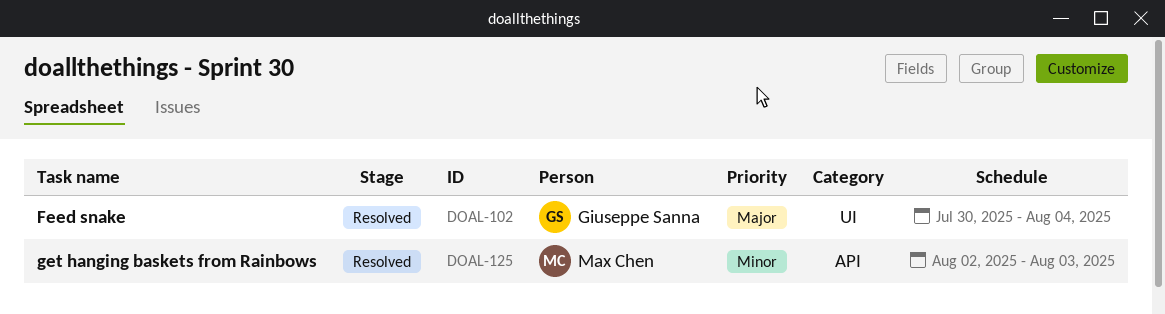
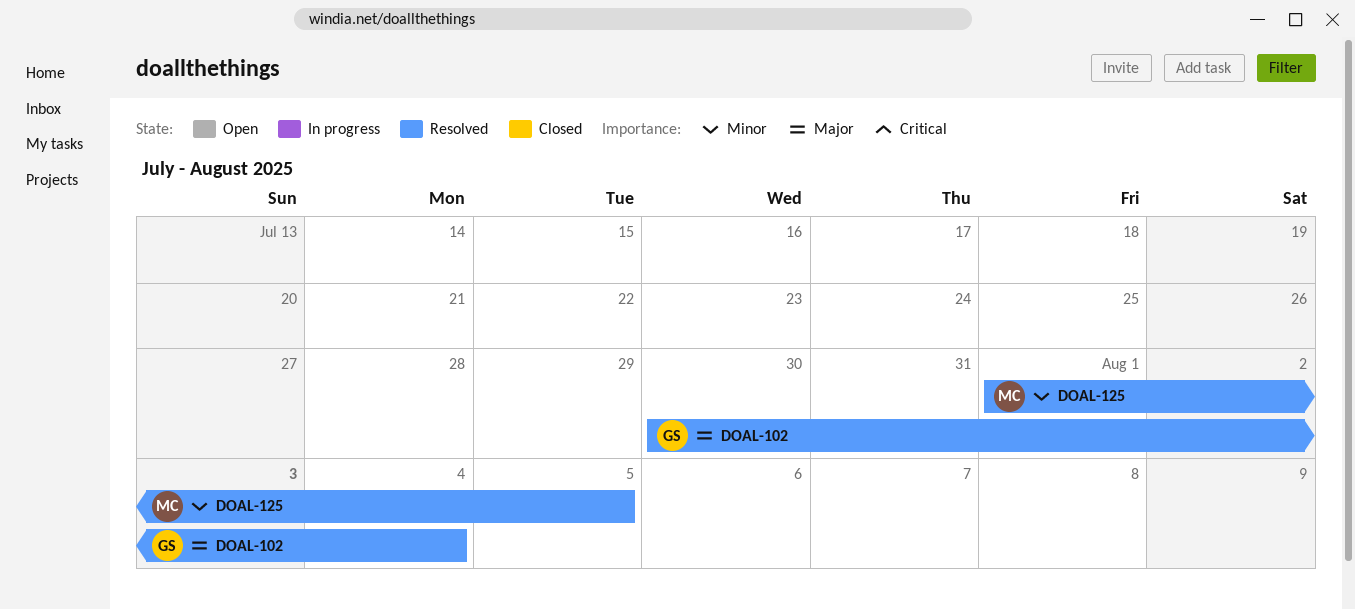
DOAL-125, start: Aug 2 -> Aug 1
DOAL-125, due: Aug 3 -> Aug 5

